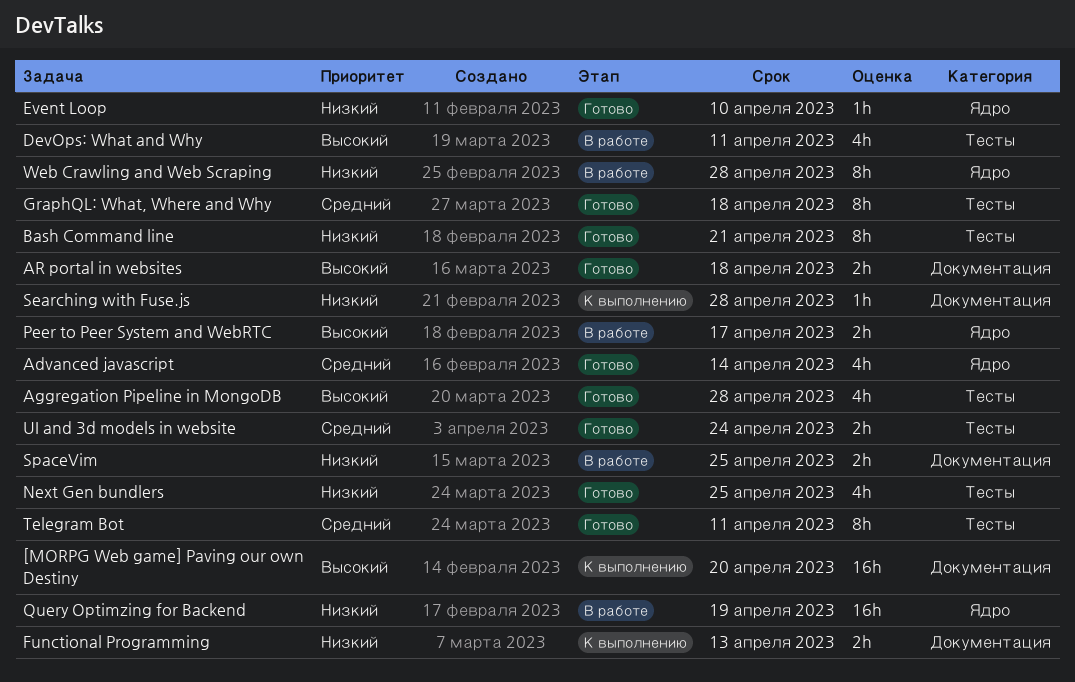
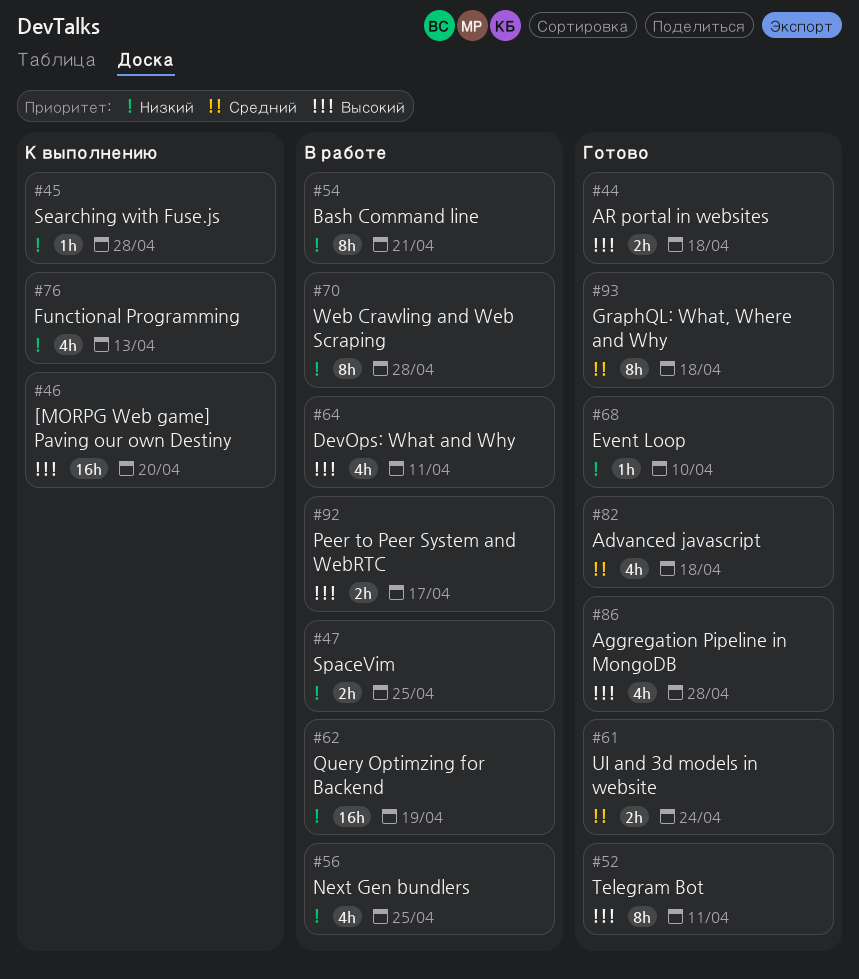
Advanced javascript, due: Apr 14 -> Apr 18
Bash Command line, status: Готово -> В работе
Functional Programming, estimate: 2h -> 4h
Next Gen bundlers, status: Готово -> В работе
Telegram Bot, priority: Средний -> Высокий

